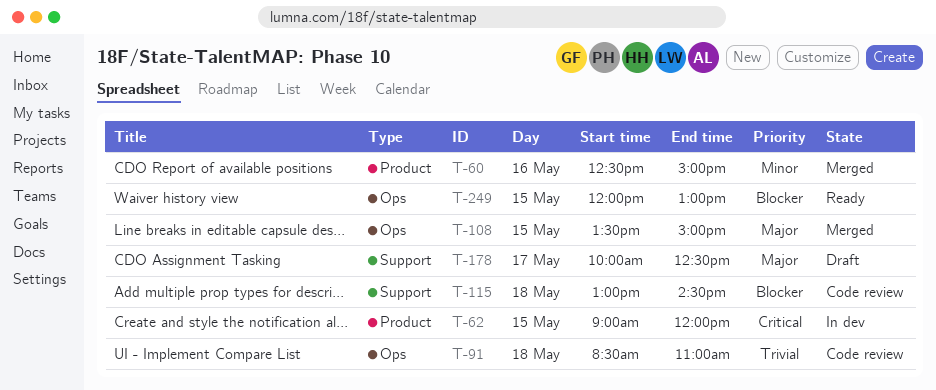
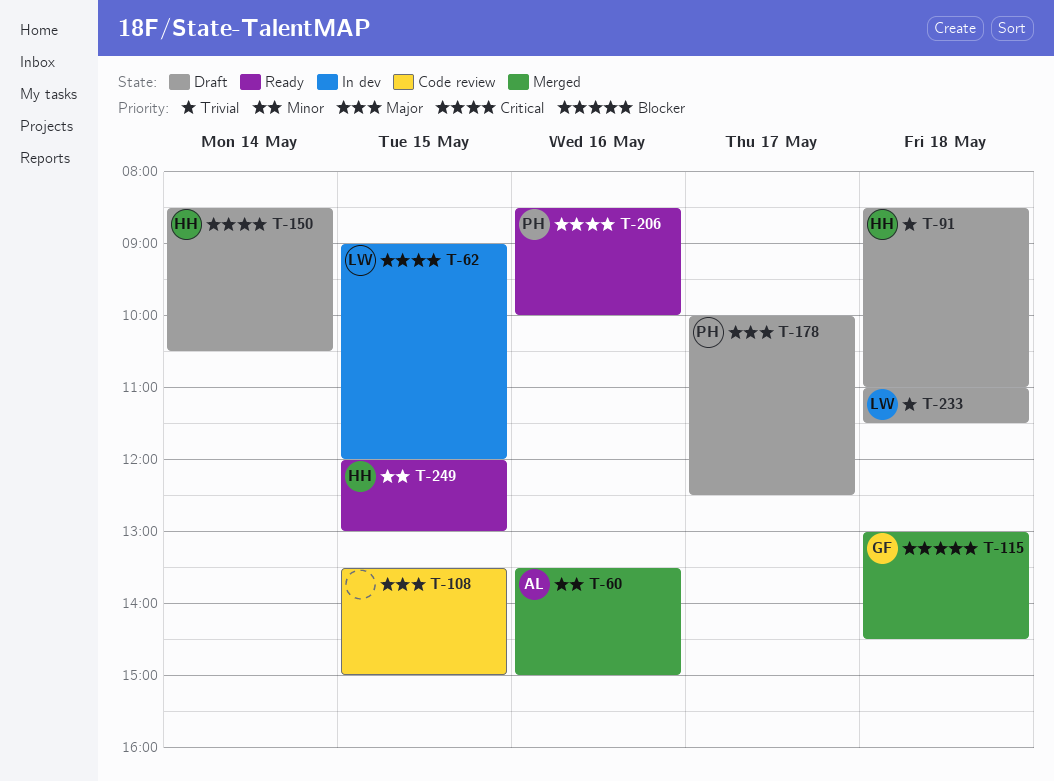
T-60, begins: 12:30 -> 13:30
T-91, status: Code review -> Draft
T-108, status: Merged -> Code review
T-115, status: Code review -> Merged
T-150: none -> present
T-206: none -> present
T-233: none -> present
T-249, priority: Blocker -> Minor

